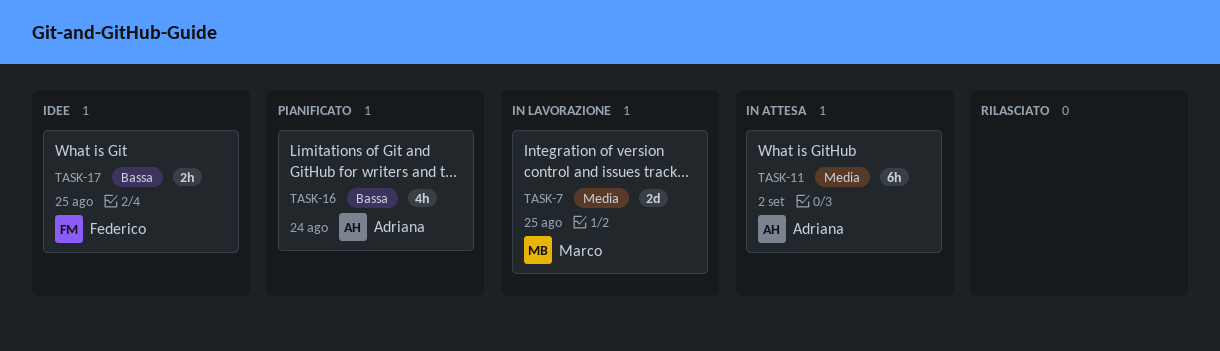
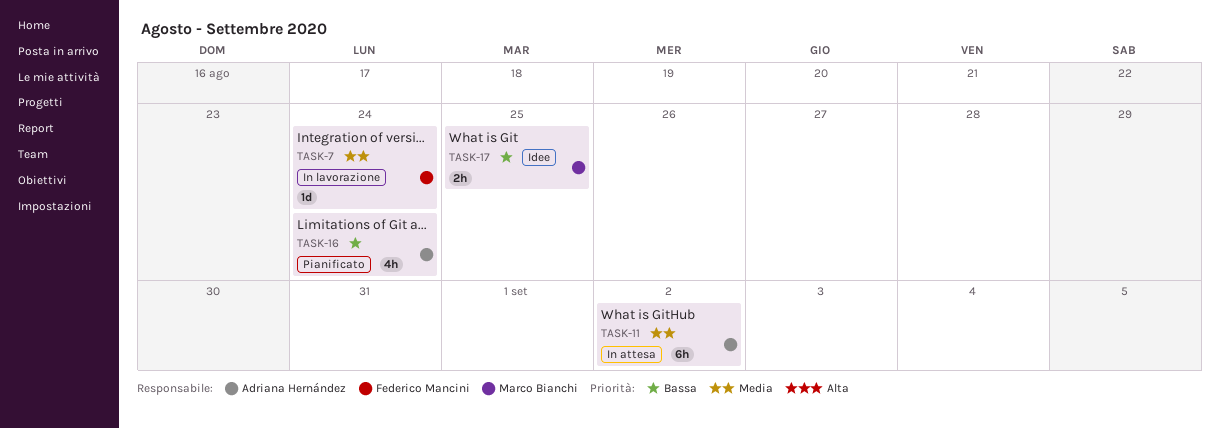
TASK-7, owner: Marco Bianchi -> Federico Mancini
TASK-7, estimate: 2d -> 1d
TASK-7, due: Aug 25 -> Aug 24
TASK-17, owner: Federico Mancini -> Marco Bianchi

